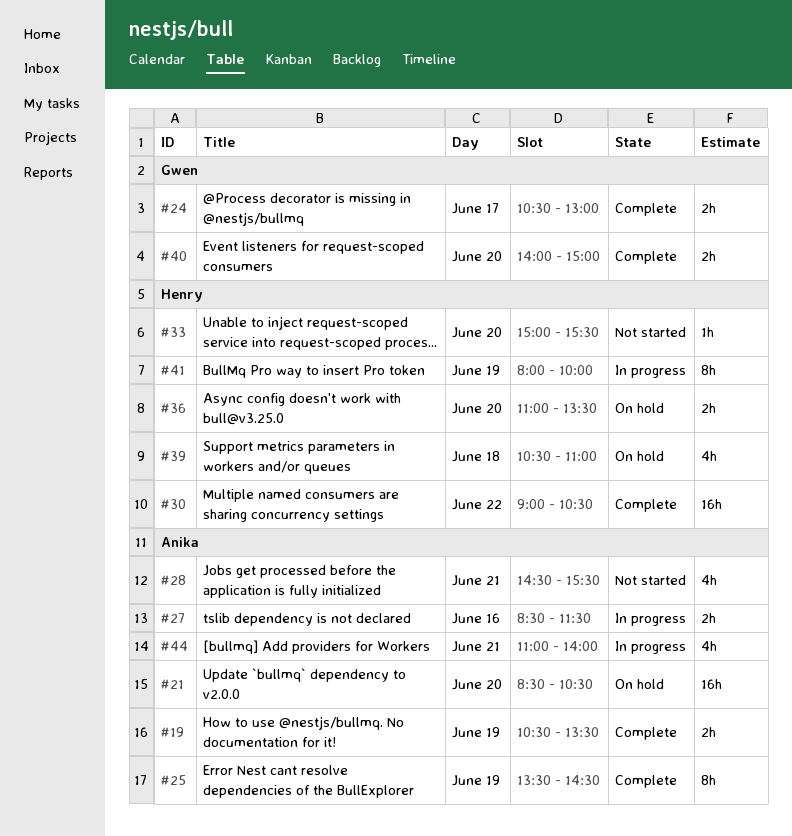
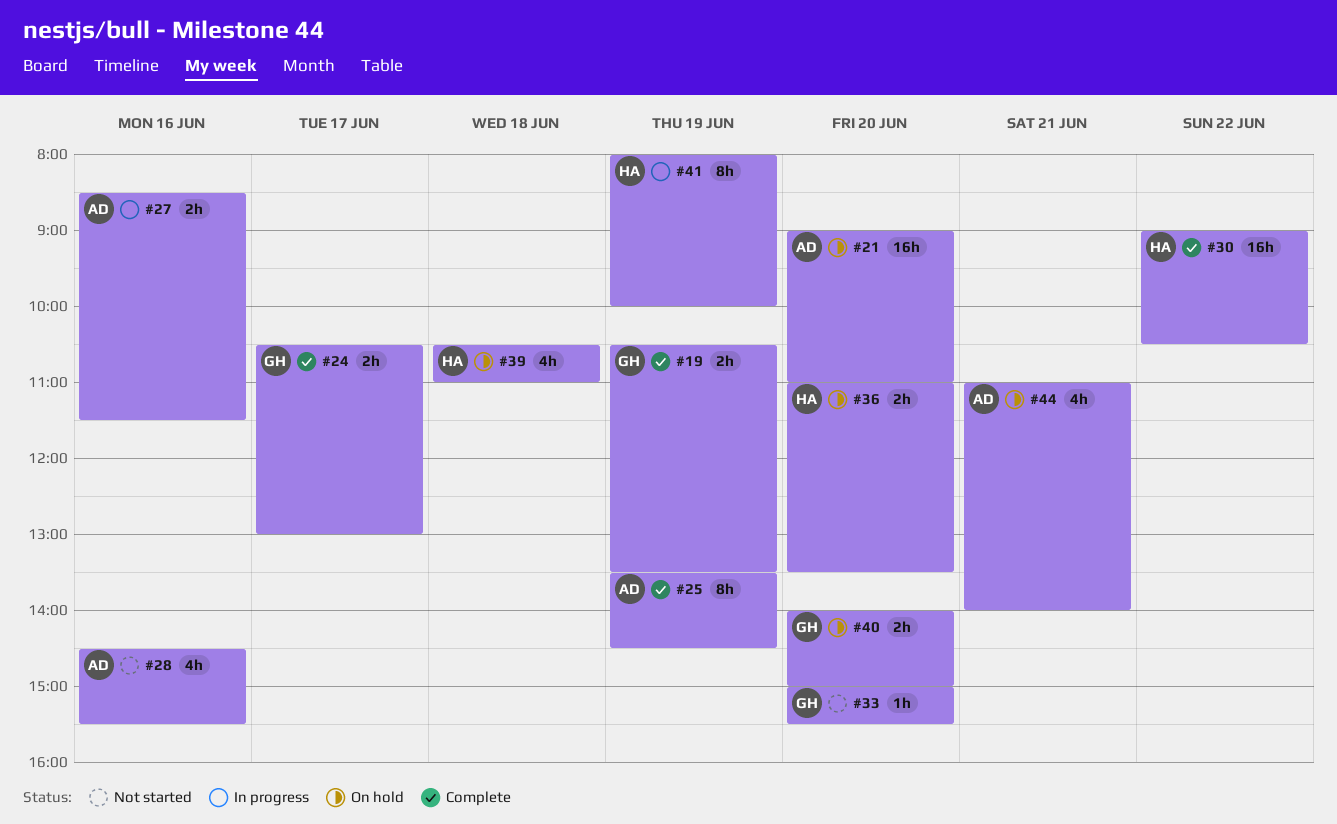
#19, owner: Anika -> Gwen
#21, begins: 08:30 -> 09:00
#21, ends: 10:30 -> 11:00
#28, day: Jun 21 -> Jun 16
#33, owner: Henry -> Gwen
#40, status: Complete -> On hold
#44, status: In progress -> On hold

